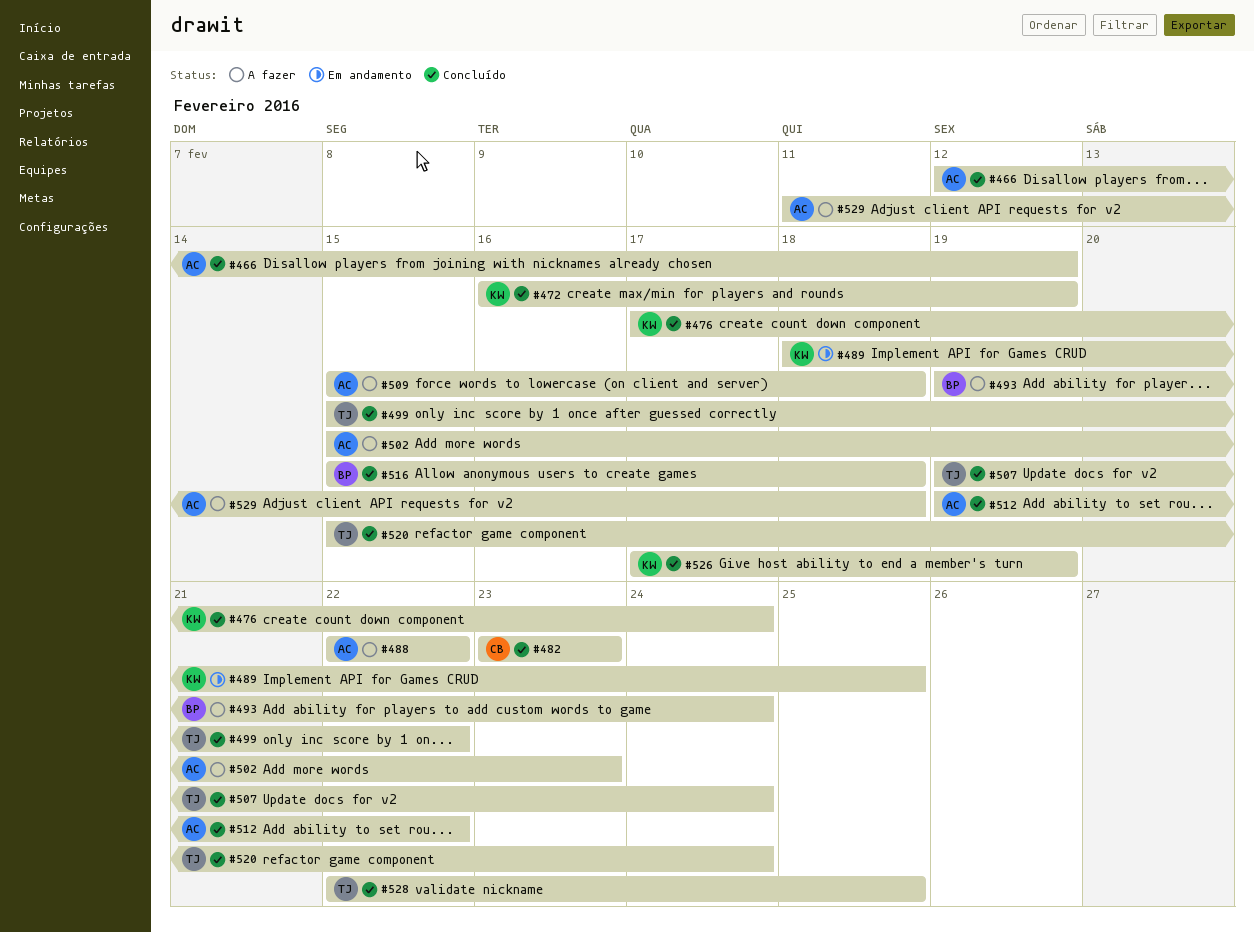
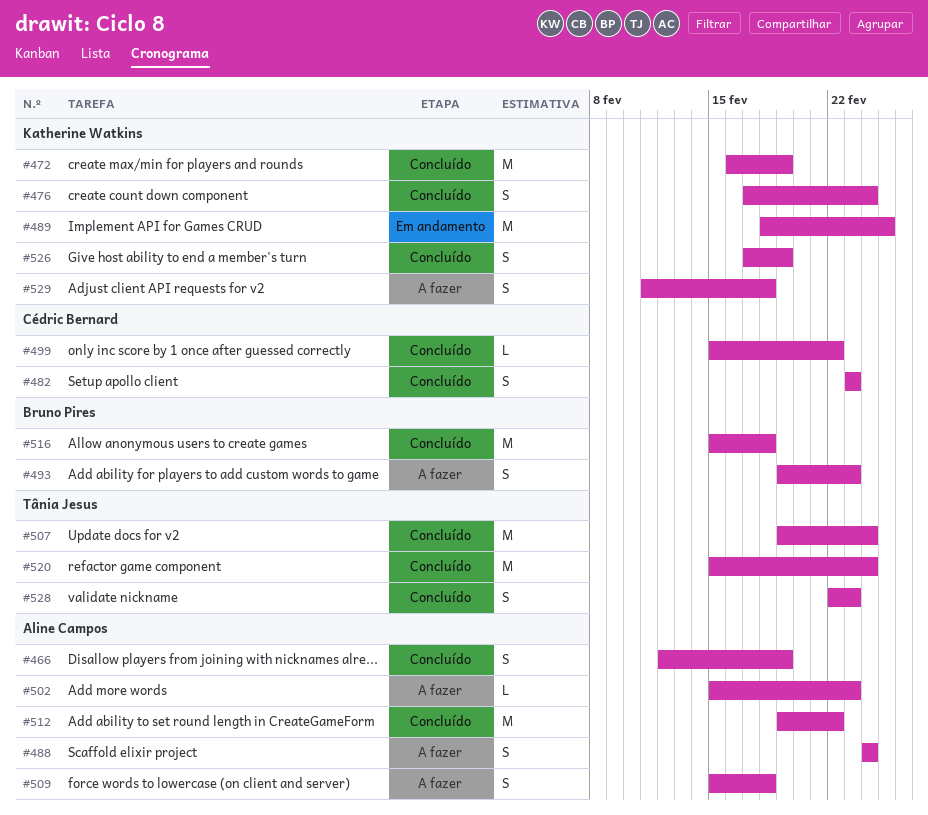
#488, start: Feb 22 -> Feb 24
#488, due: Feb 22 -> Feb 24
#493, due: Feb 24 -> Feb 23
#499, owner: Tânia Jesus -> Cédric Bernard
#528, due: Feb 25 -> Feb 23
#529, owner: Aline Campos -> Katherine Watkins

